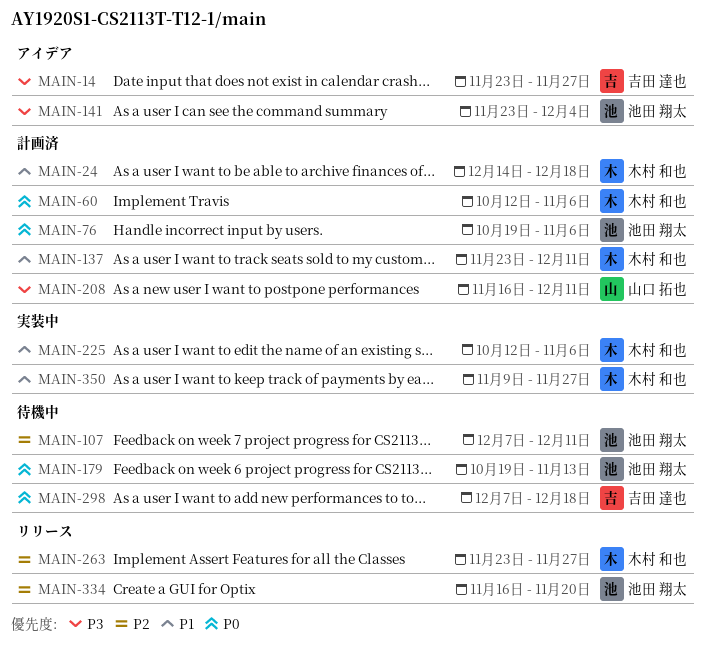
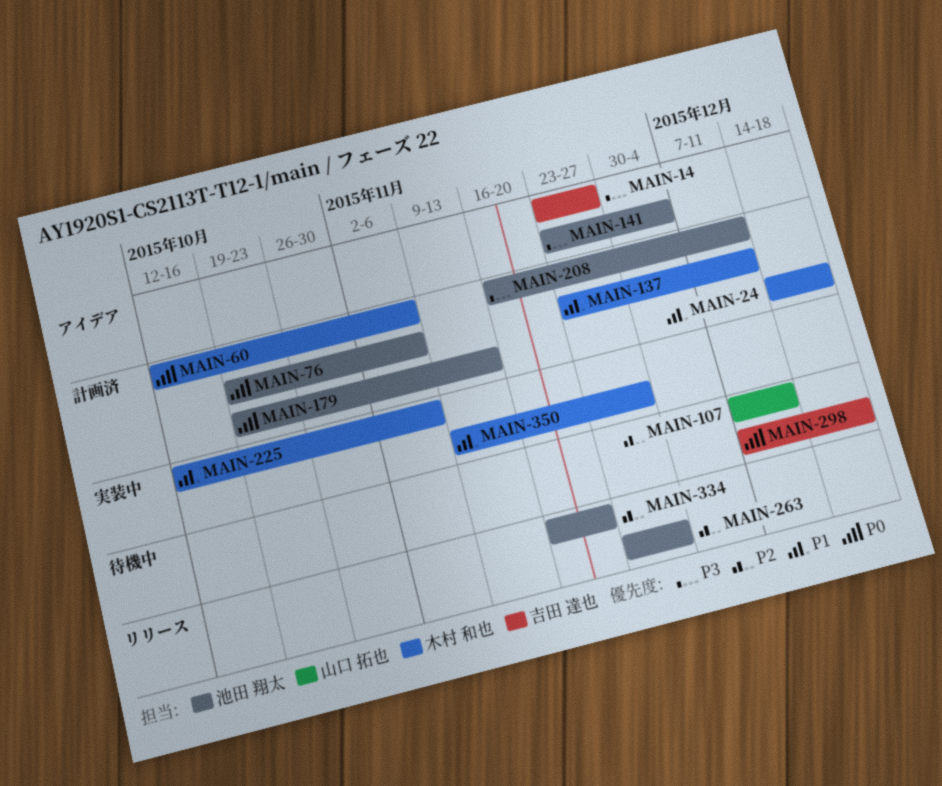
MAIN-107, owner: 池田 翔太 -> 山口 拓也
MAIN-179, status: 待機中 -> 計画済
MAIN-208, owner: 山口 拓也 -> 池田 翔太
MAIN-263, owner: 木村 和也 -> 池田 翔太

